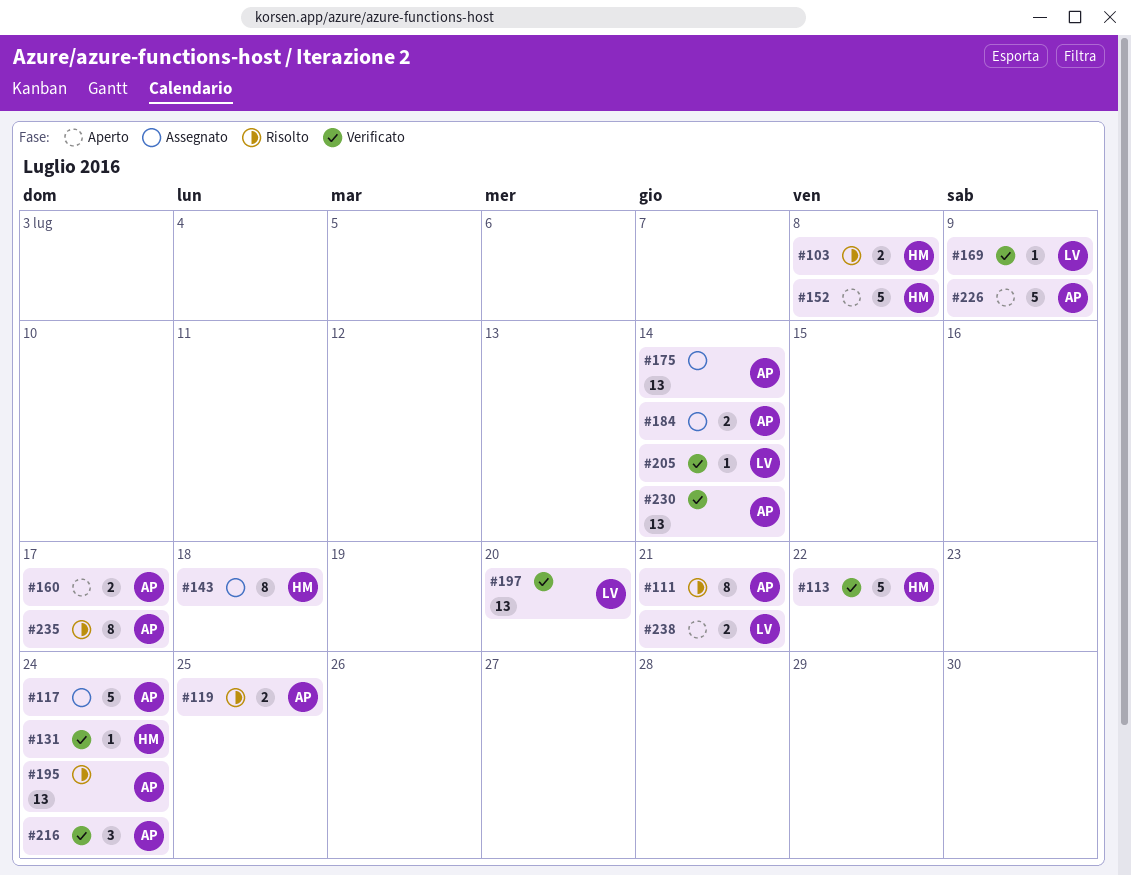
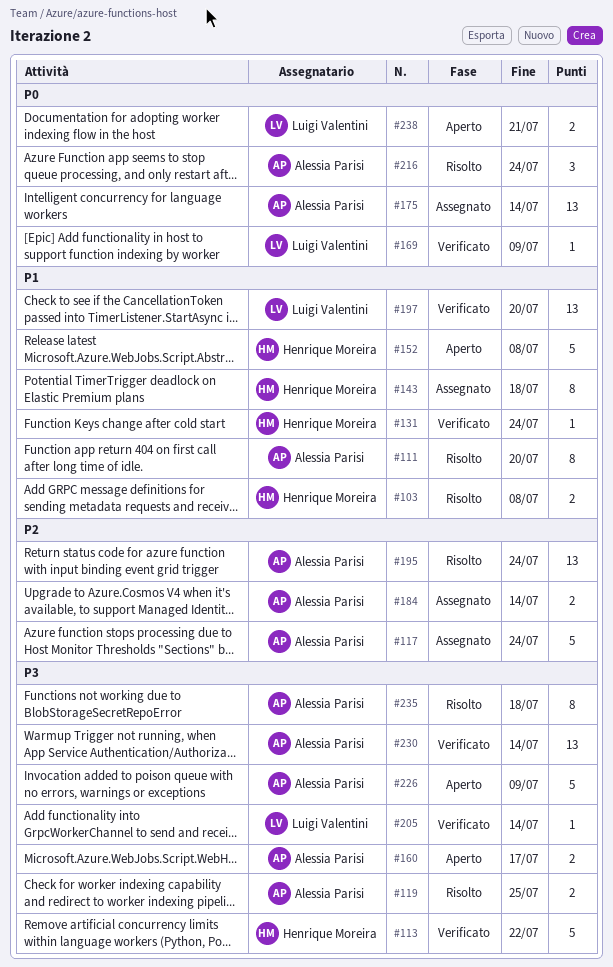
#111, due: Jul 21 -> Jul 20
#216, status: Verificato -> Risolto
#235, due: Jul 17 -> Jul 18

